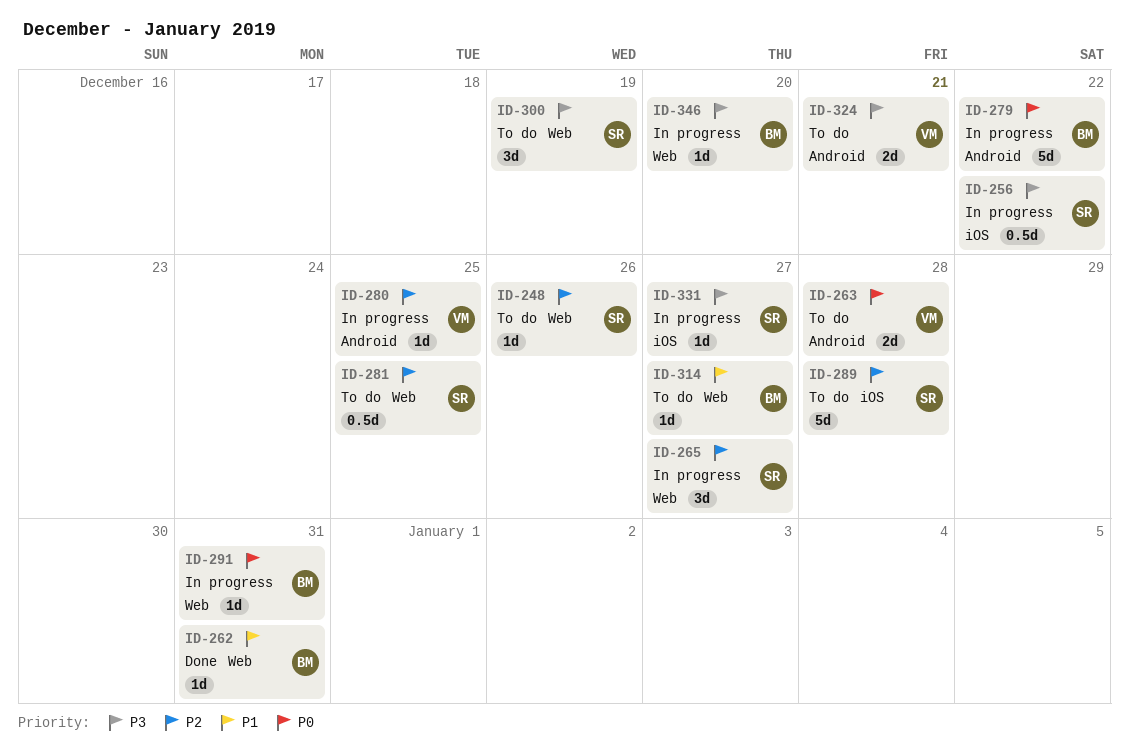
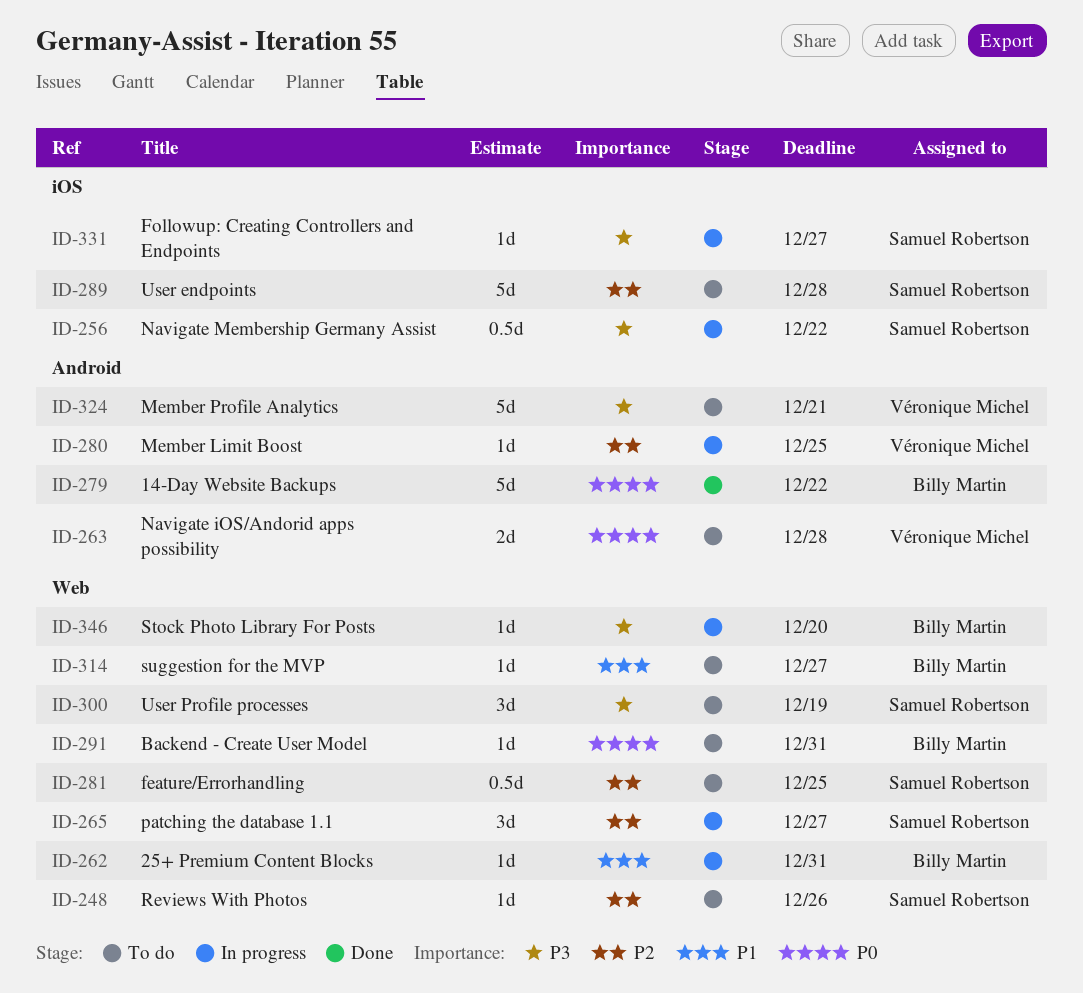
ID-262, status: Done -> In progress
ID-279, status: In progress -> Done
ID-291, status: In progress -> To do
ID-324, estimate: 2d -> 5d

